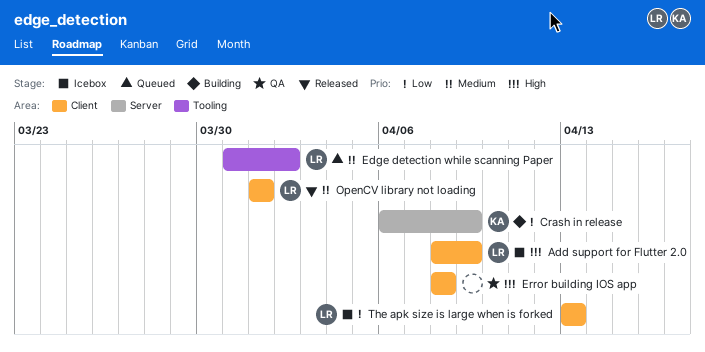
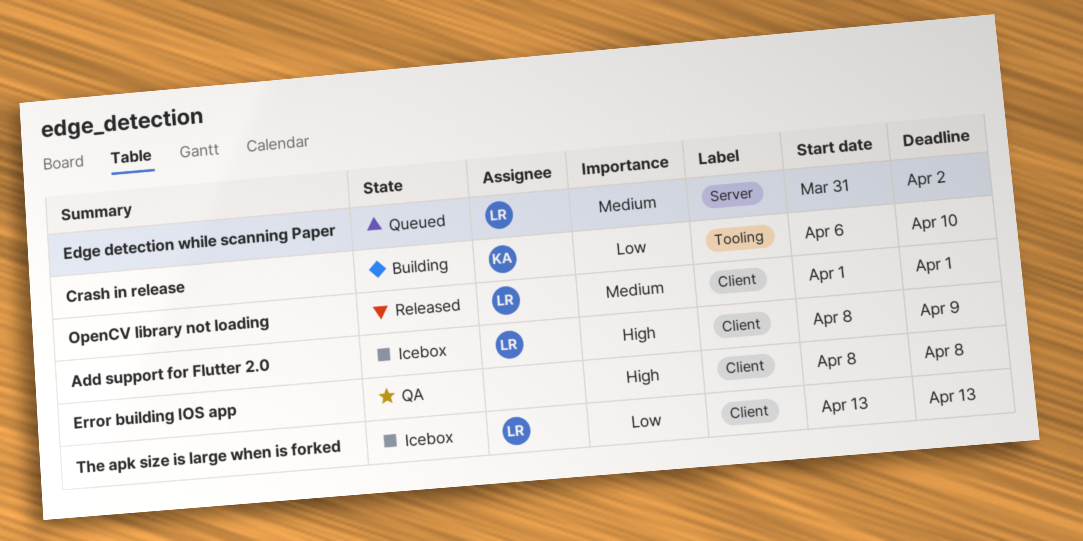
Crash in release, label: Server -> Tooling
Crash in release, due: Apr 9 -> Apr 10
Edge detection while scanning Paper, label: Tooling -> Server

